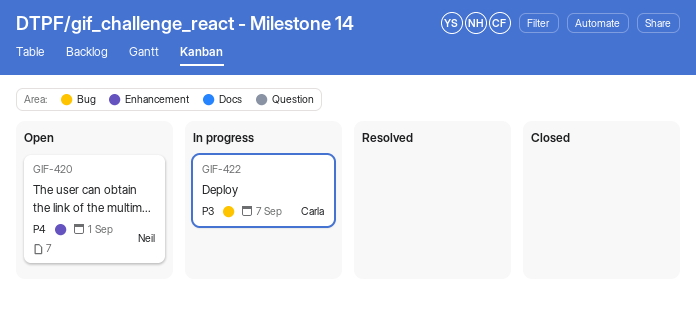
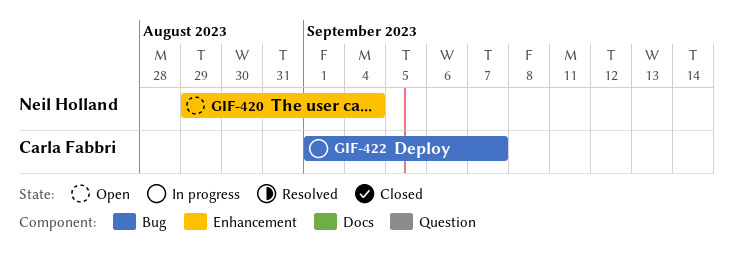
GIF-420, due: Sep 1 -> Sep 4

